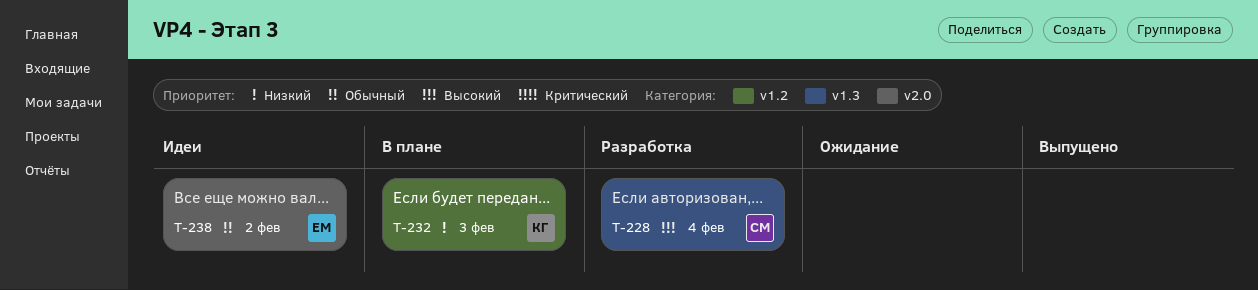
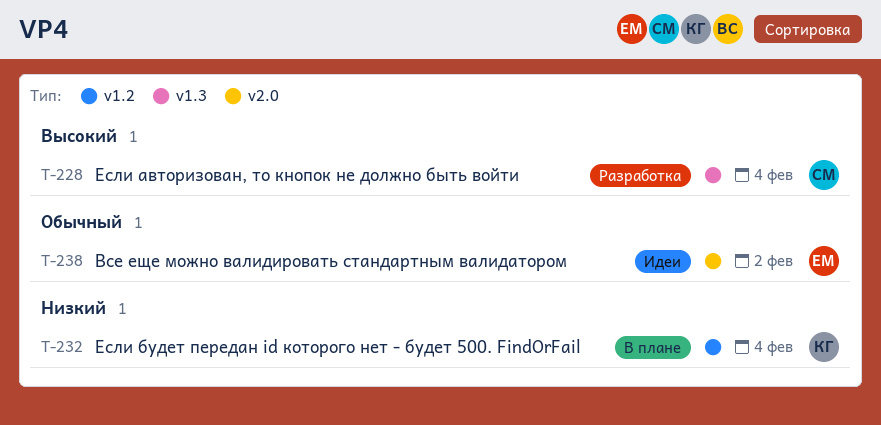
T-232, due: Feb 3 -> Feb 4

